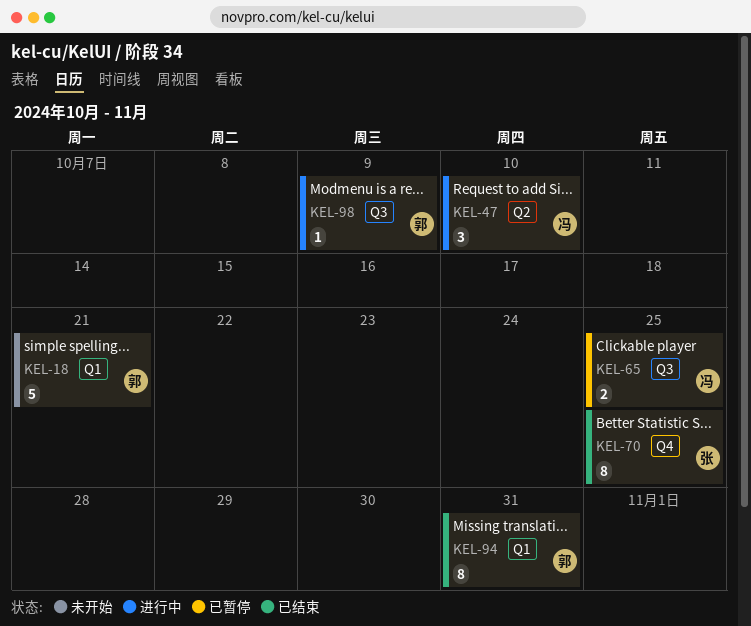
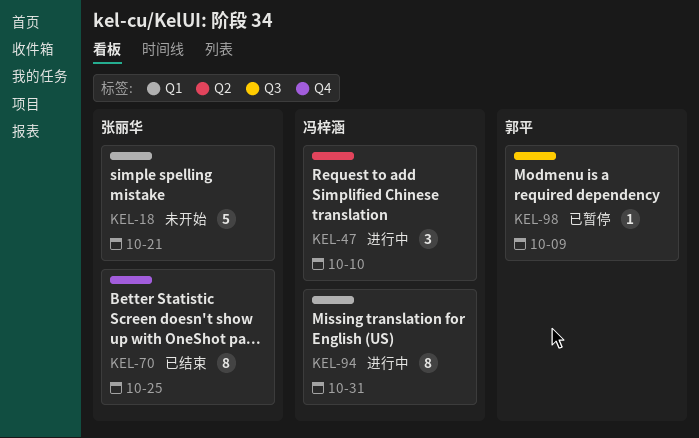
KEL-18, owner: 郭平 -> 张丽华
KEL-65: present -> none
KEL-94, status: 已结束 -> 进行中
KEL-94, owner: 郭平 -> 冯梓涵
KEL-98, status: 进行中 -> 已暂停

